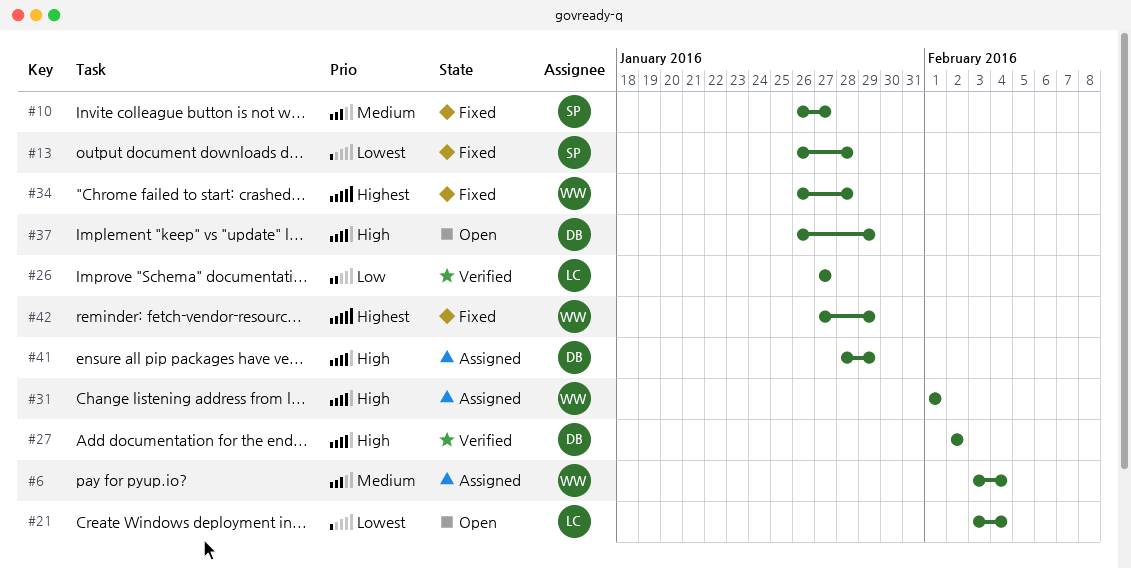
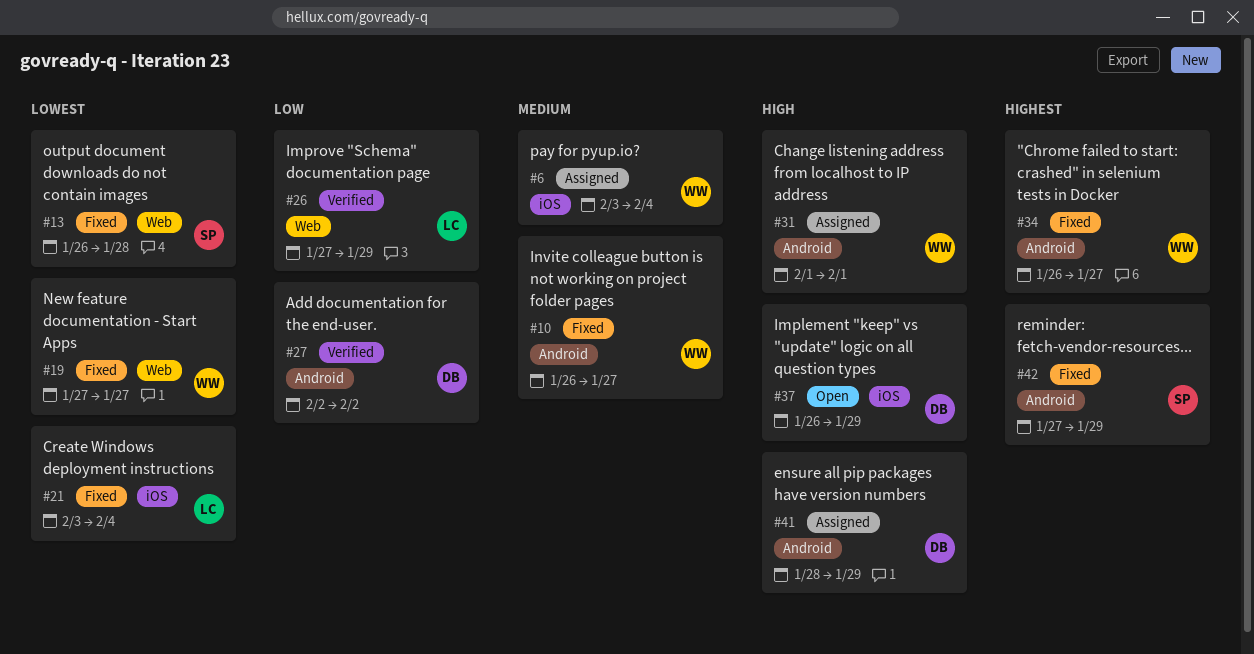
#10, owner: SP -> WW
#19: none -> present
#21, status: Open -> Fixed
#26, due: Jan 27 -> Jan 29
#27, priority: High -> Low
#34, due: Jan 28 -> Jan 27
#42, owner: WW -> SP

